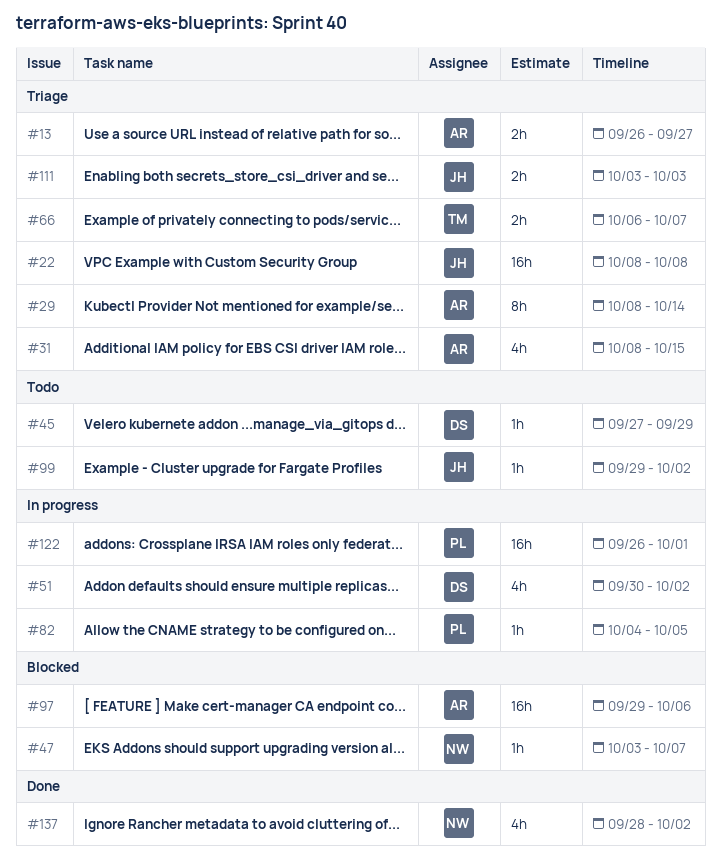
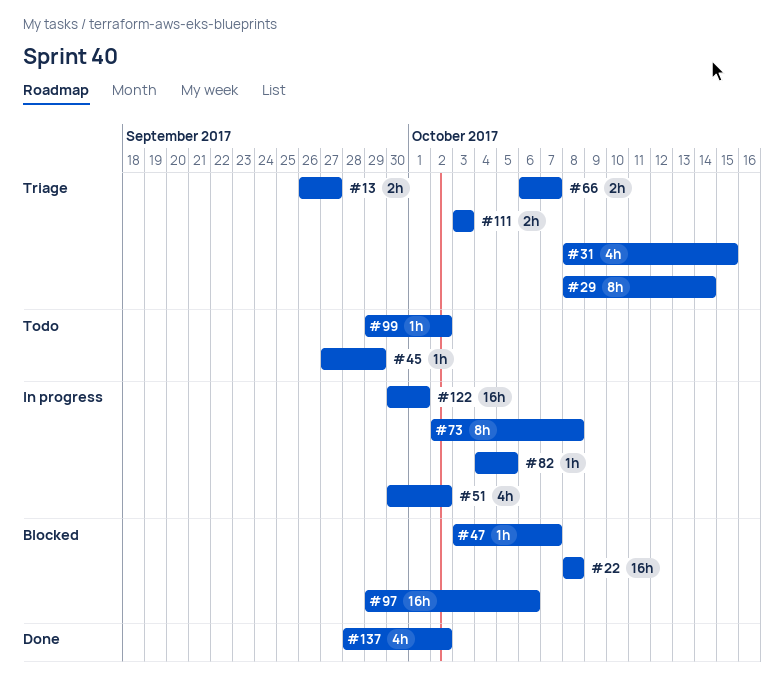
#22, status: Triage -> Blocked
#73: none -> present
#122, start: Sep 26 -> Sep 30

